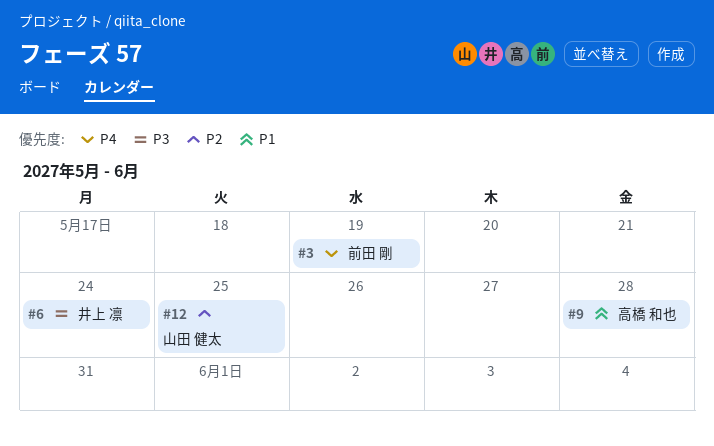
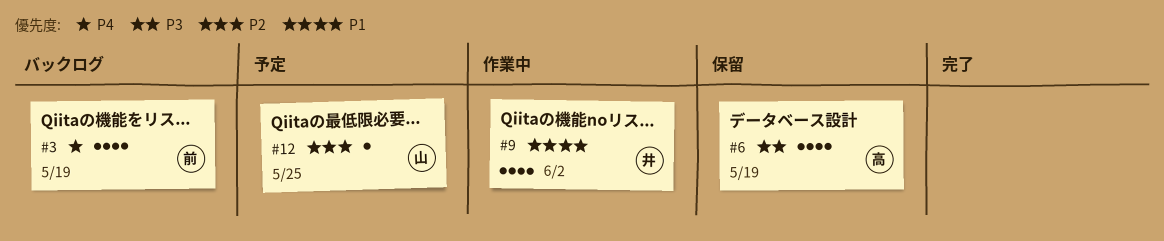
#6, owner: 井上 凛 -> 高橋 和也
#6, due: May 24 -> May 19
#9, owner: 高橋 和也 -> 井上 凛
#9, due: May 28 -> Jun 2

